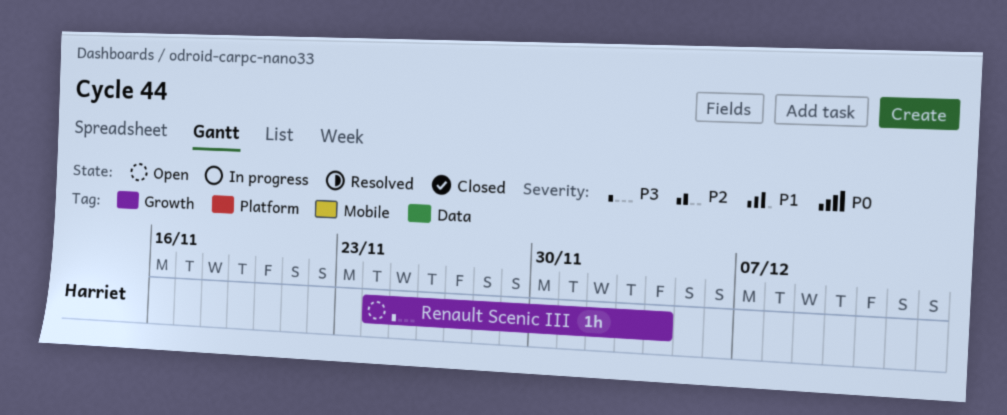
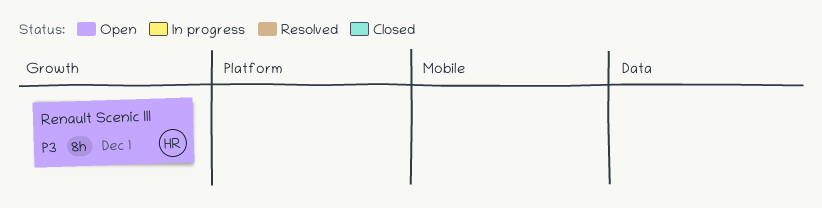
Renault Scenic III, estimate: 1h -> 8h
Renault Scenic III, due: Dec 4 -> Dec 1

